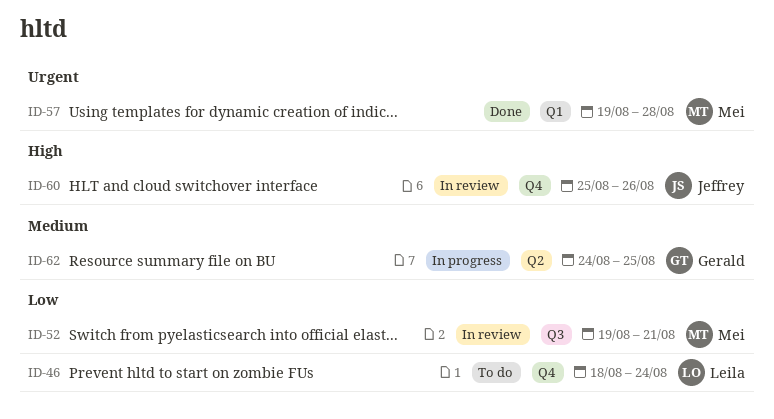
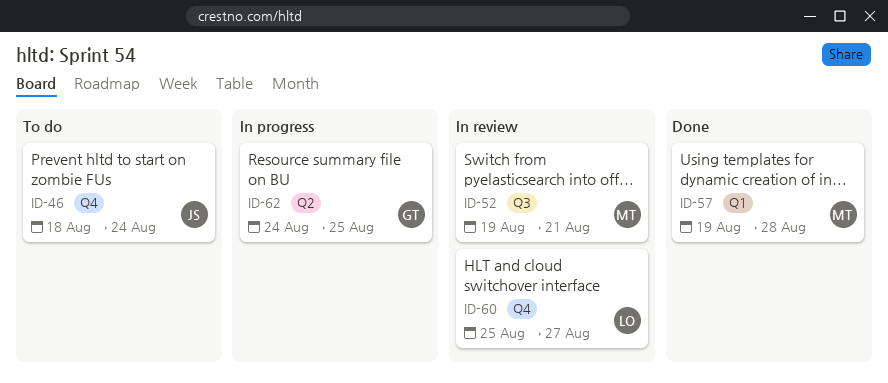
ID-46, owner: Leila -> Jeffrey
ID-60, owner: Jeffrey -> Leila
ID-60, due: Aug 26 -> Aug 27

